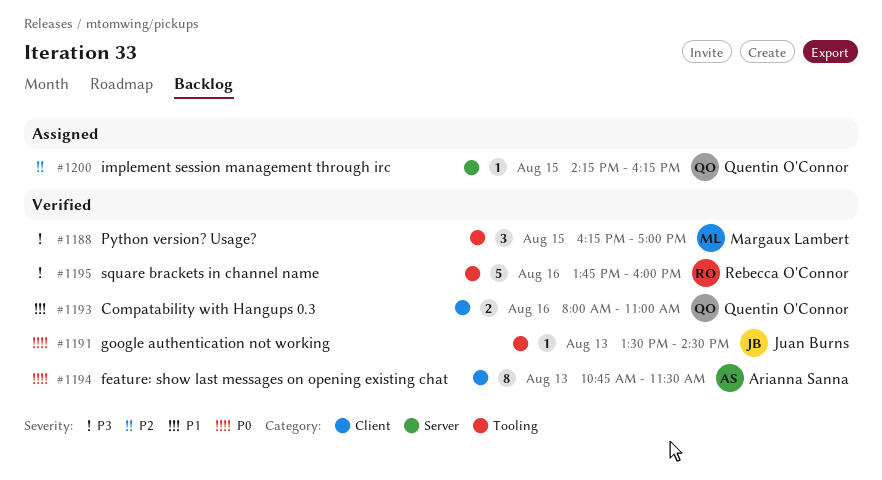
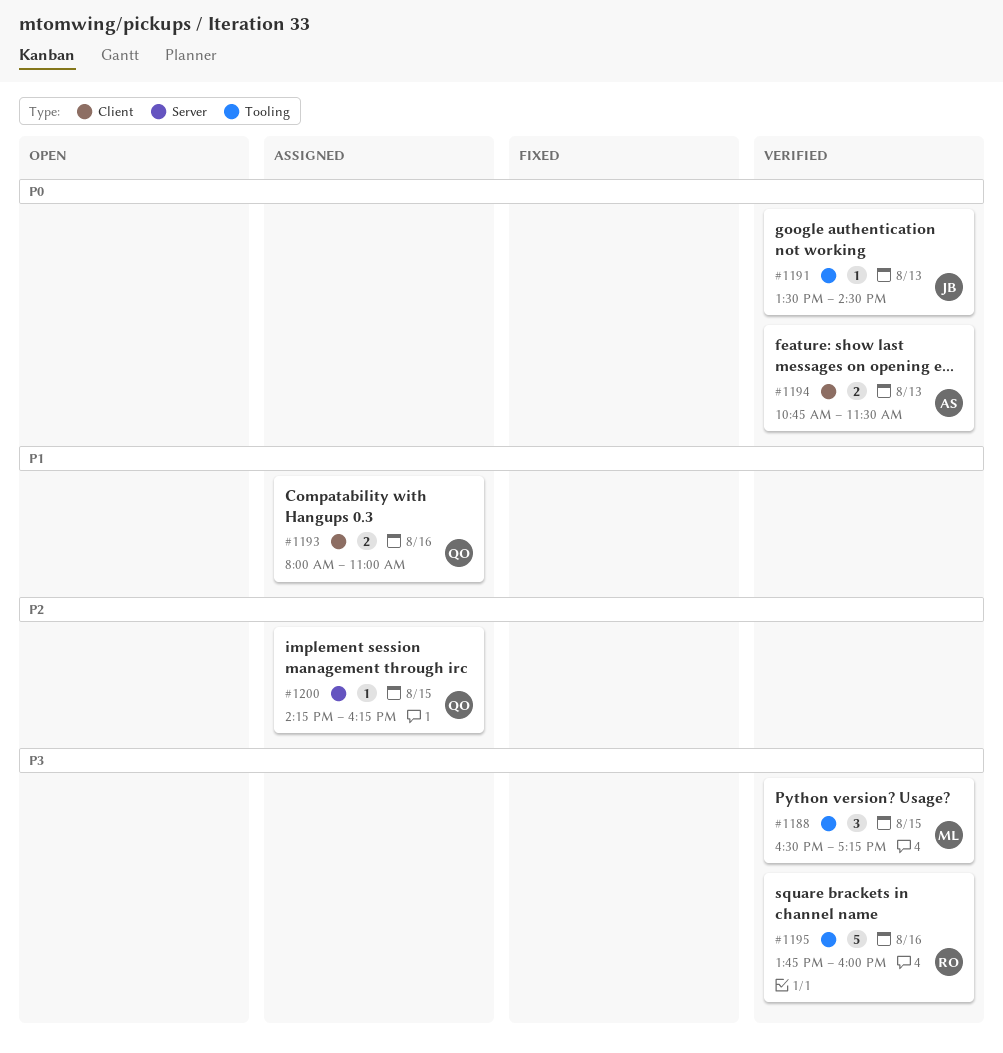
#1188, begins: 16:15 -> 16:30
#1188, ends: 17:00 -> 17:15
#1193, status: Verified -> Assigned
#1194, estimate: 8 -> 2

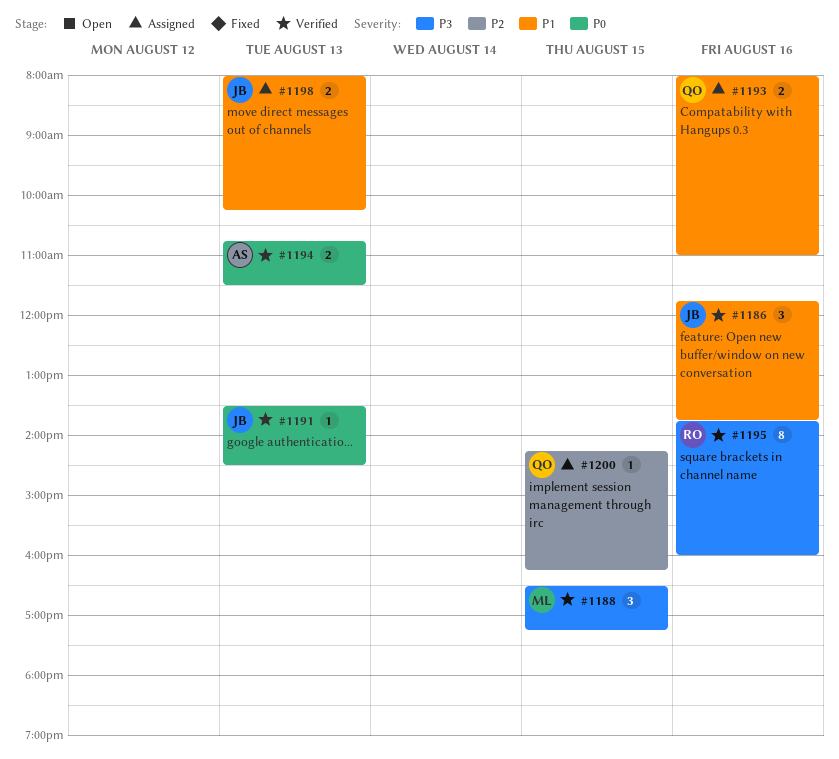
#1186: none -> present
#1195, estimate: 5 -> 8
#1198: none -> present

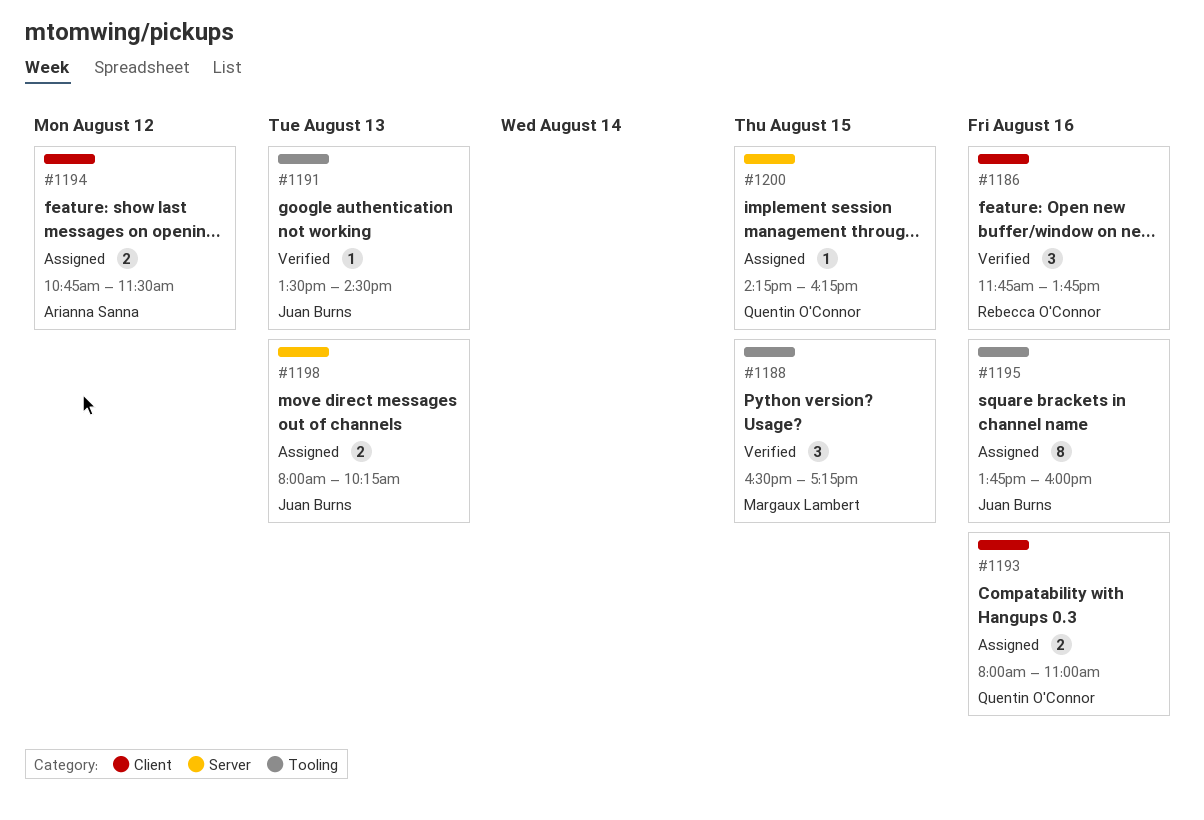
#1186, owner: Juan Burns -> Rebecca O'Connor
#1194, status: Verified -> Assigned
#1194, day: Aug 13 -> Aug 12
#1195, status: Verified -> Assigned
#1195, owner: Rebecca O'Connor -> Juan Burns

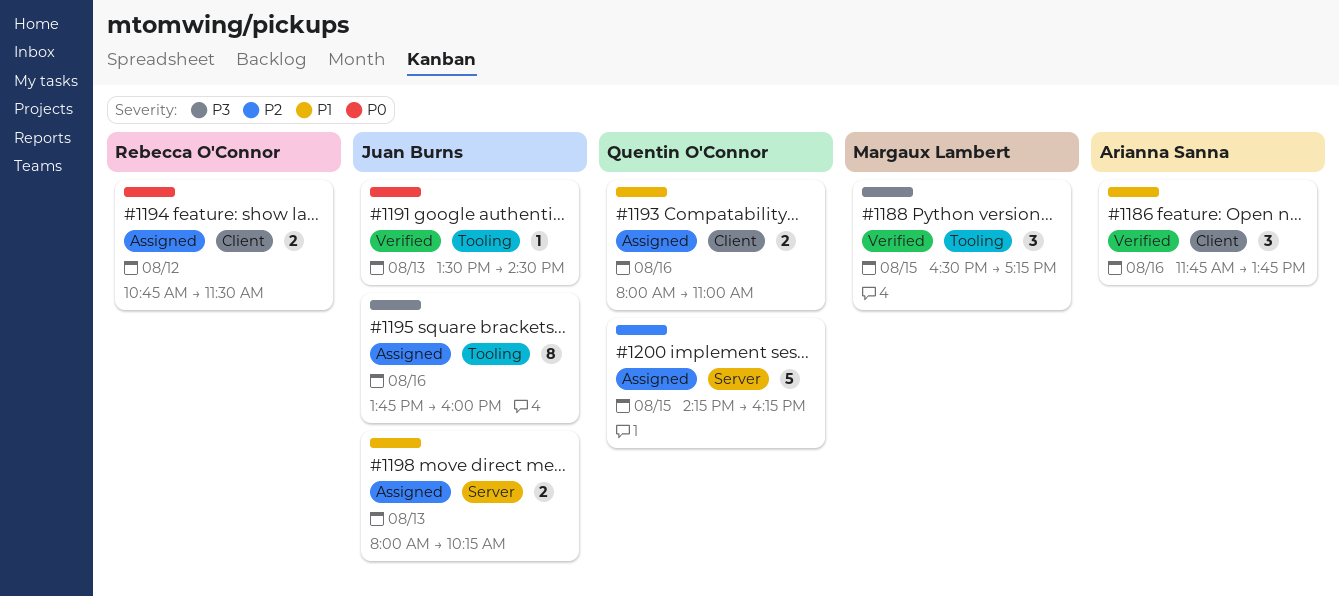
#1186, owner: Rebecca O'Connor -> Arianna Sanna
#1194, owner: Arianna Sanna -> Rebecca O'Connor
#1200, estimate: 1 -> 5

